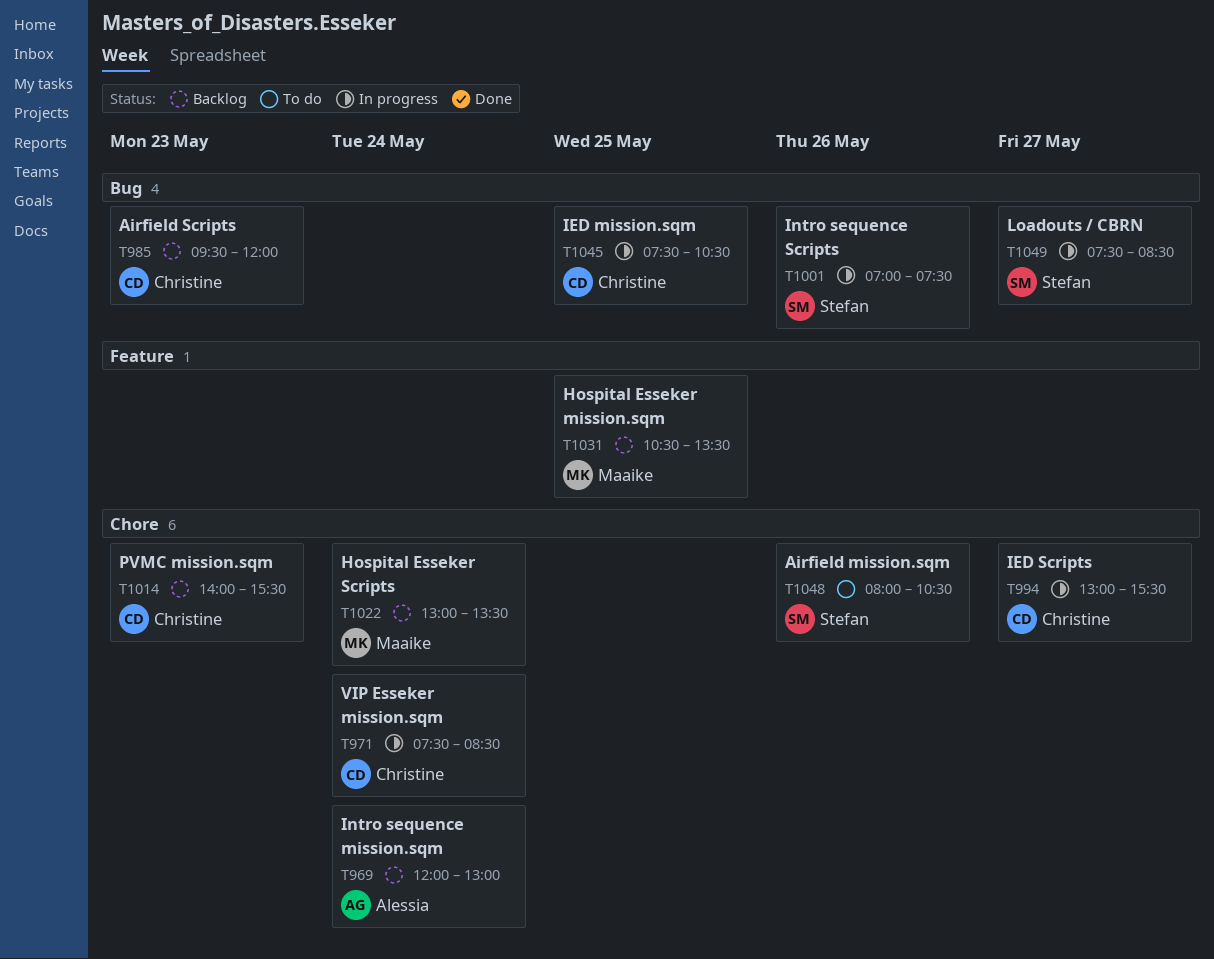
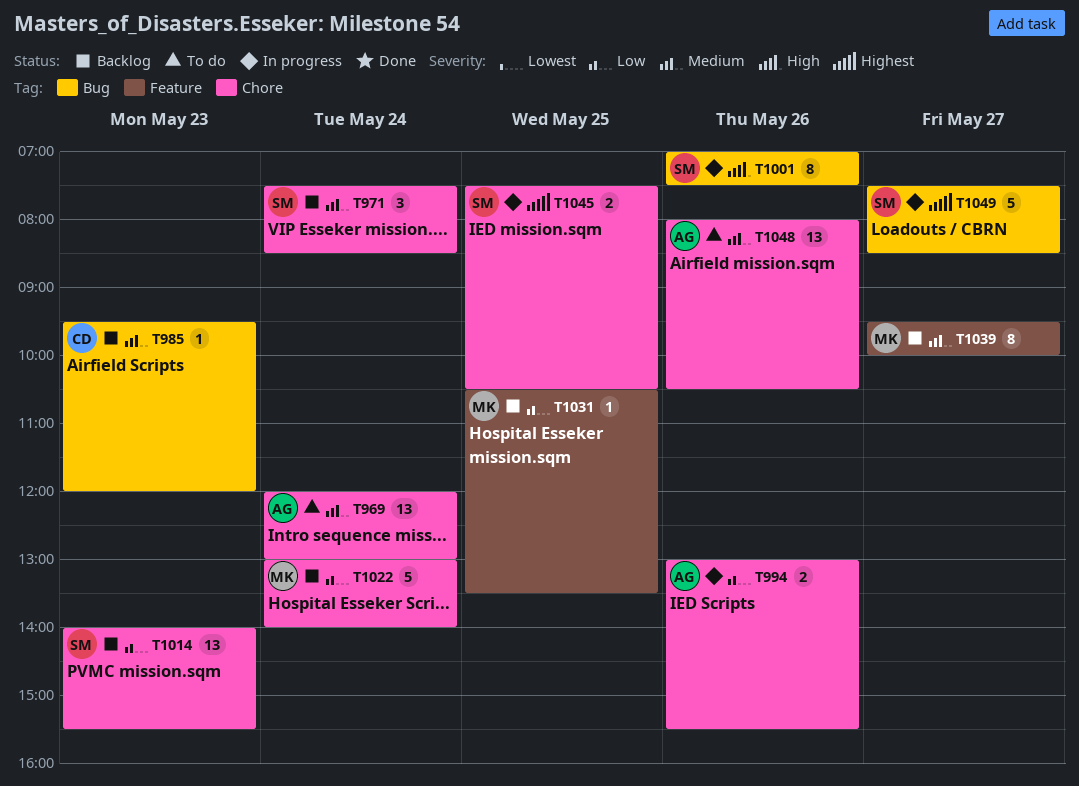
T969, status: Backlog -> To do
T971, status: In progress -> Backlog
T971, owner: Christine -> Stefan
T994, owner: Christine -> Alessia
T994, day: May 27 -> May 26
T1014, owner: Christine -> Stefan
T1022, ends: 13:30 -> 14:00
T1039: none -> present
T1045, owner: Christine -> Stefan
T1045, label: Bug -> Chore
T1048, owner: Stefan -> Alessia

